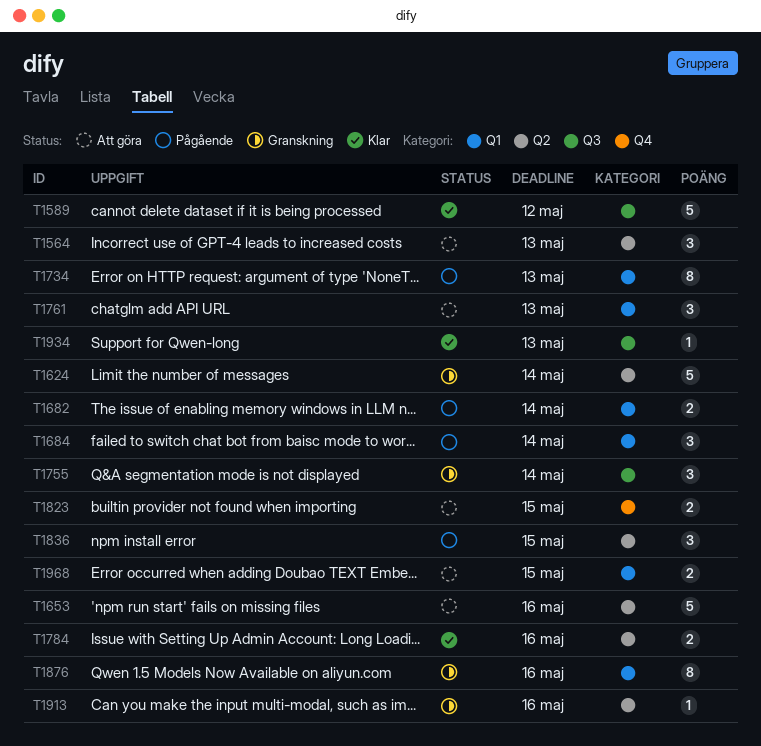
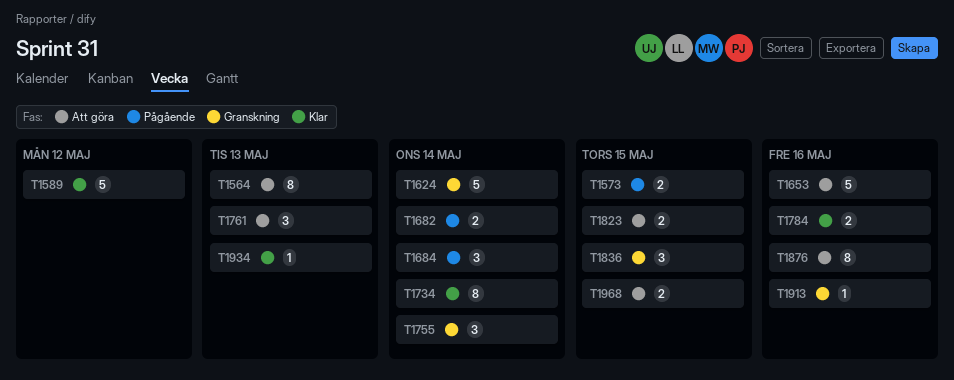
T1564, estimate: 3 -> 8
T1573: none -> present
T1734, status: Pågående -> Klar
T1734, due: May 13 -> May 14
T1836, status: Pågående -> Granskning
T1876, status: Granskning -> Att göra

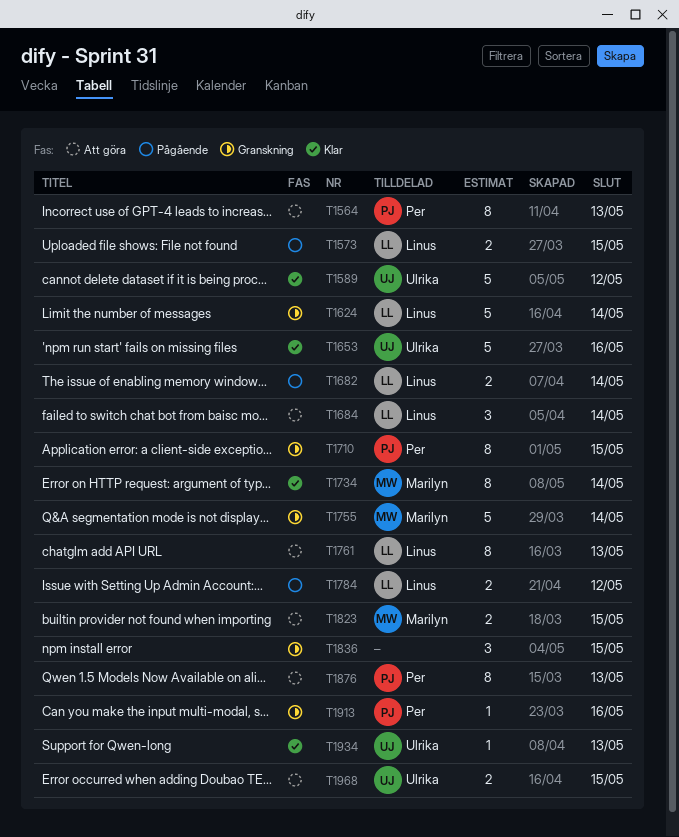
T1653, status: Att göra -> Klar
T1684, status: Pågående -> Att göra
T1710: none -> present
T1755, estimate: 3 -> 5
T1761, estimate: 3 -> 8
T1784, status: Klar -> Pågående
T1784, due: May 16 -> May 12
T1876, due: May 16 -> May 13

